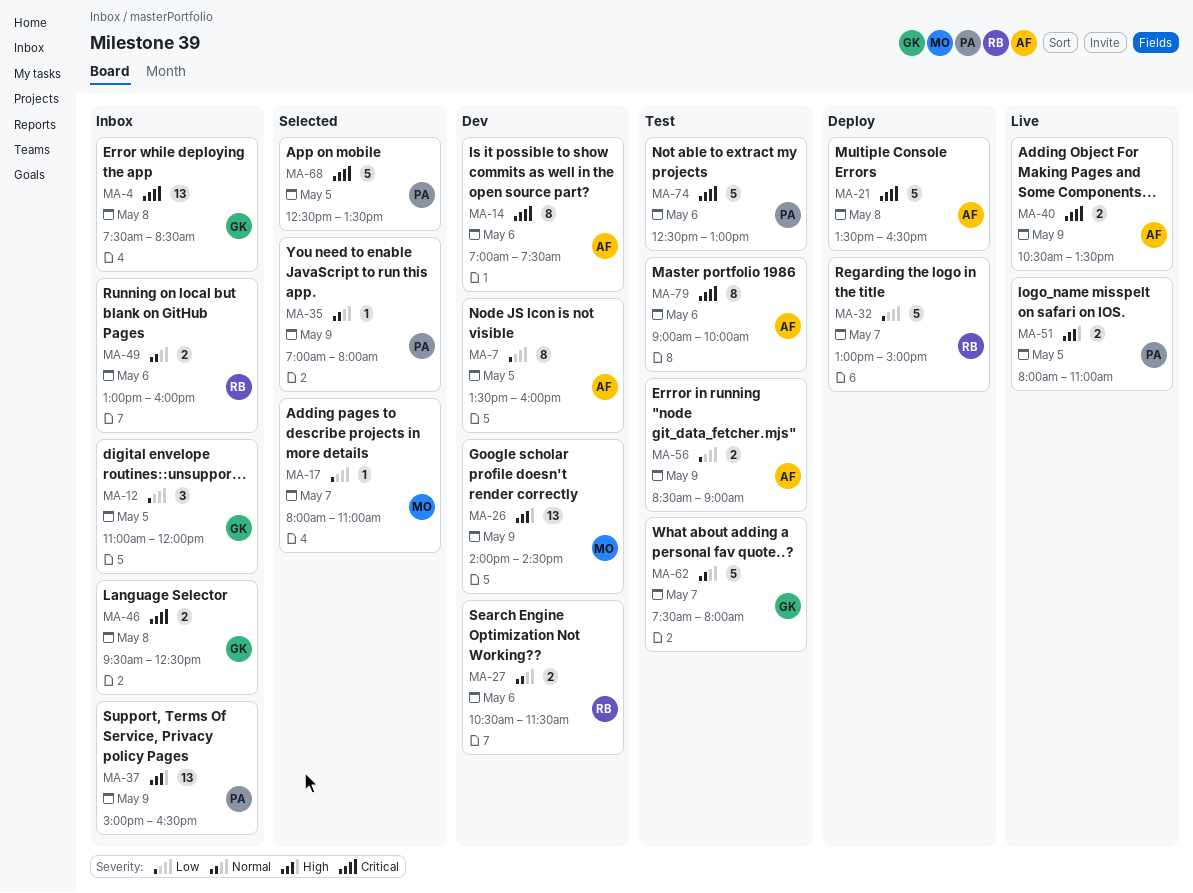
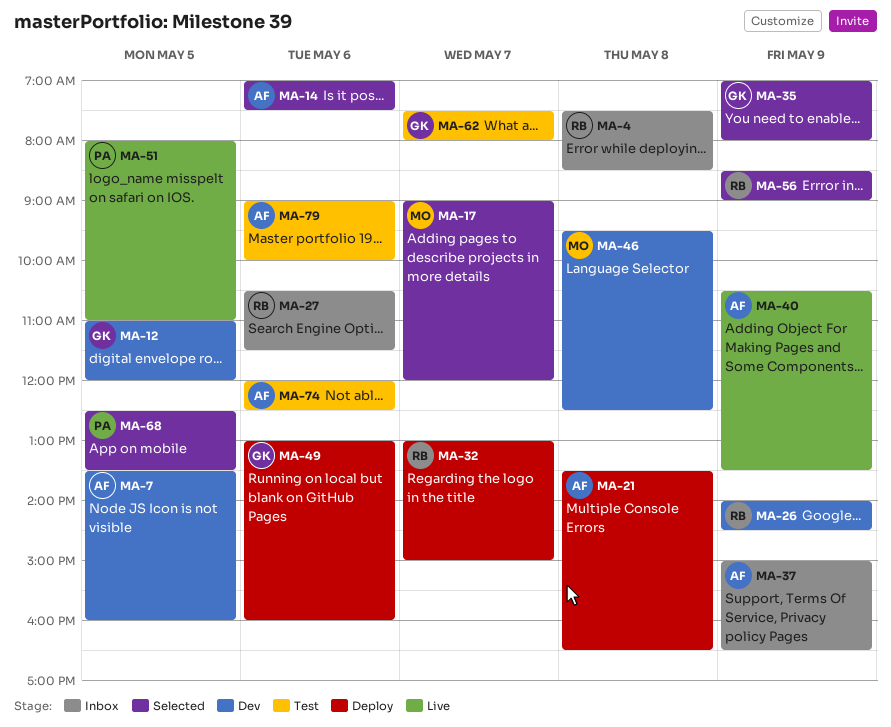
MA-4, owner: GK -> RB
MA-12, status: Inbox -> Dev
MA-14, status: Dev -> Selected
MA-17, begins: 08:00 -> 09:00
MA-17, ends: 11:00 -> 12:00
MA-26, owner: MO -> RB
MA-27, status: Dev -> Inbox
MA-35, owner: PA -> GK
MA-37, owner: PA -> AF
MA-46, status: Inbox -> Dev
MA-46, owner: GK -> MO
MA-49, status: Inbox -> Deploy
MA-49, owner: RB -> GK
MA-56, status: Test -> Selected
MA-56, owner: AF -> RB
MA-74, owner: PA -> AF
MA-74, begins: 12:30 -> 12:00
MA-74, ends: 13:00 -> 12:30

